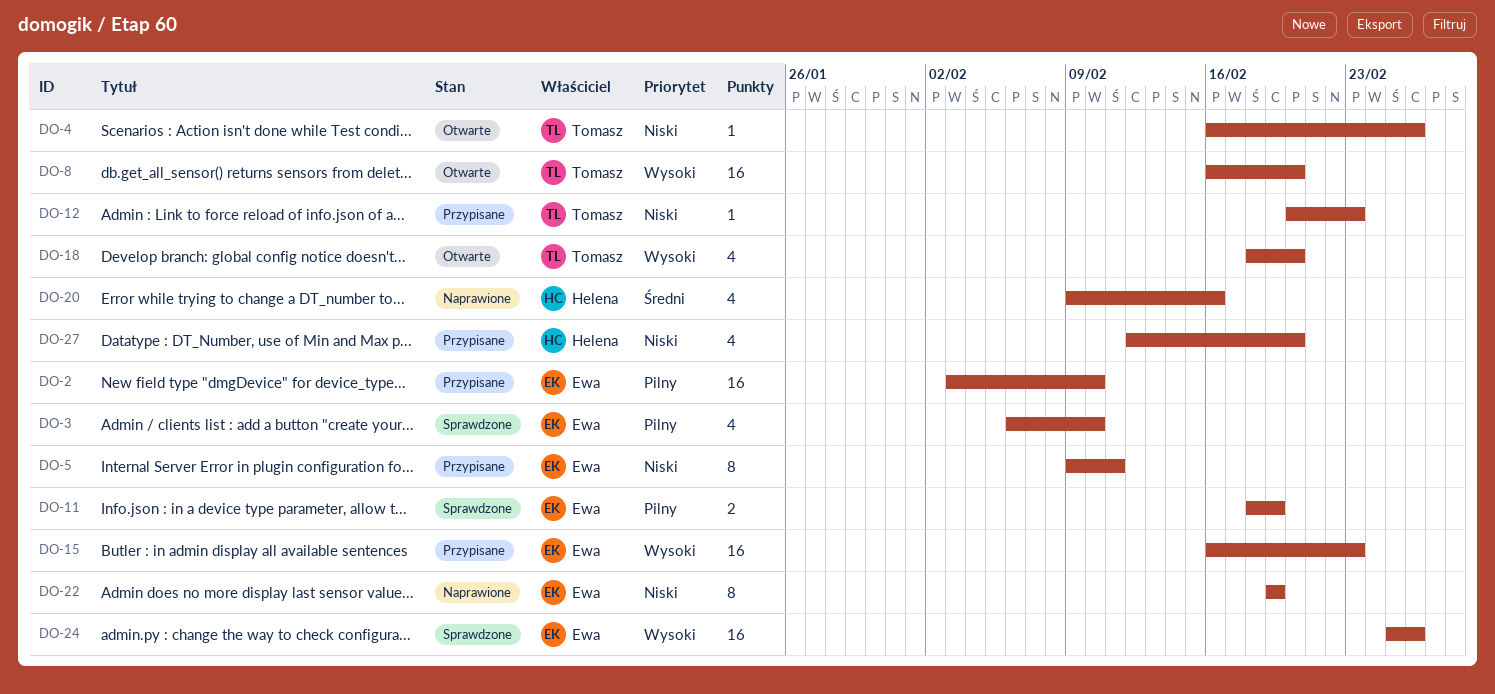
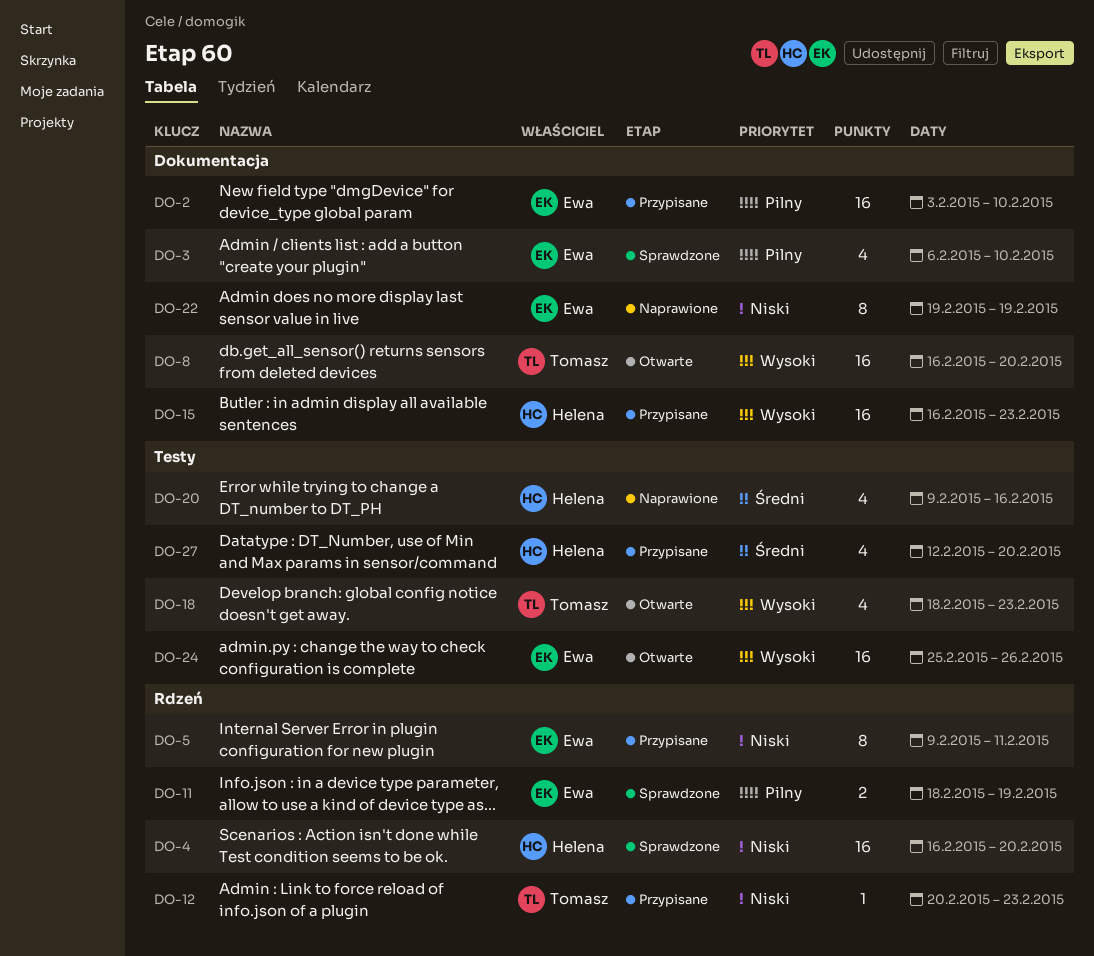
DO-4, status: Otwarte -> Sprawdzone
DO-4, owner: Tomasz -> Helena
DO-4, estimate: 1 -> 16
DO-4, due: Feb 26 -> Feb 20
DO-15, owner: Ewa -> Helena
DO-18, due: Feb 20 -> Feb 23
DO-24, status: Sprawdzone -> Otwarte
DO-27, priority: Niski -> Średni

